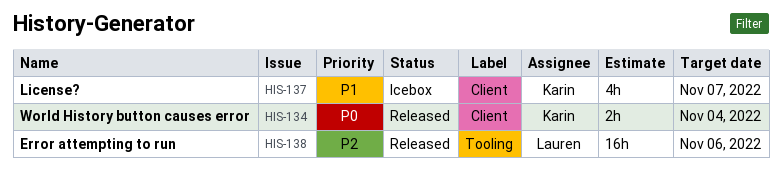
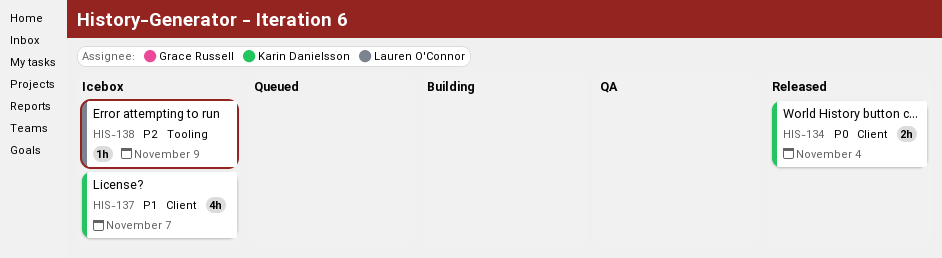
HIS-138, status: Released -> Icebox
HIS-138, estimate: 16h -> 1h
HIS-138, due: Nov 6 -> Nov 9

